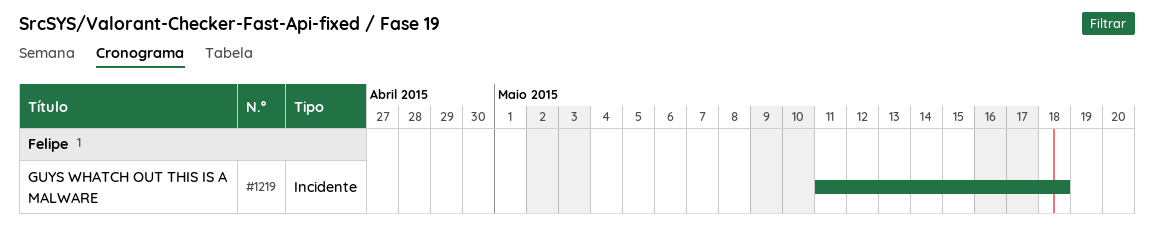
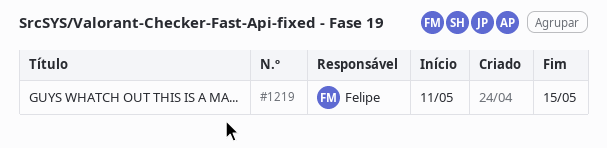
#1219, due: May 18 -> May 15

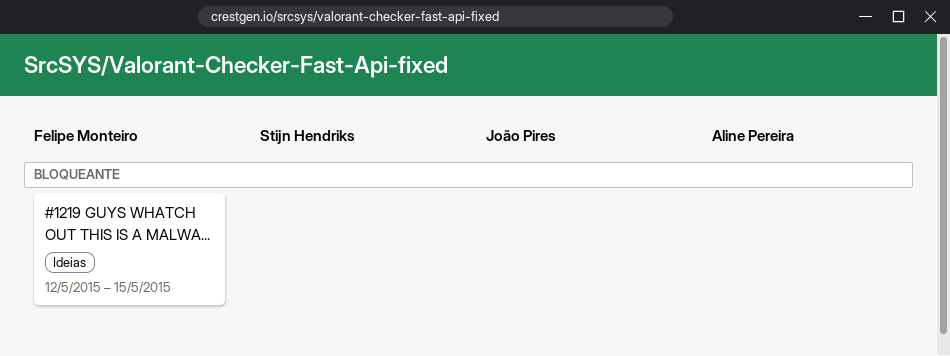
#1219, start: May 11 -> May 12

